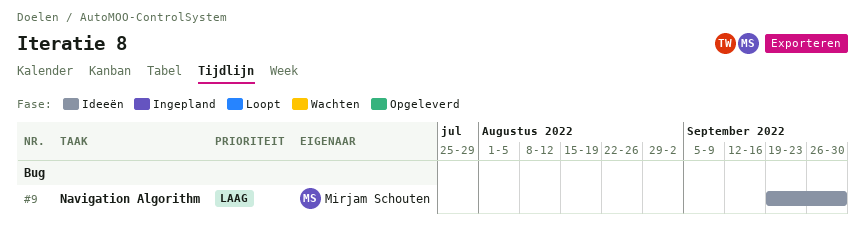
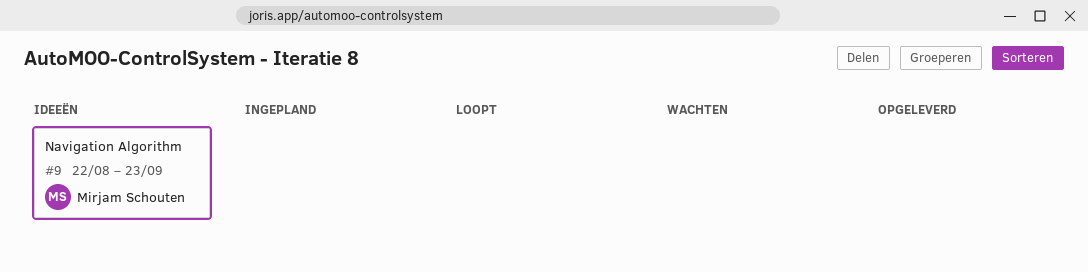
#9, start: Sep 19 -> Aug 22
#9, due: Sep 30 -> Sep 23

